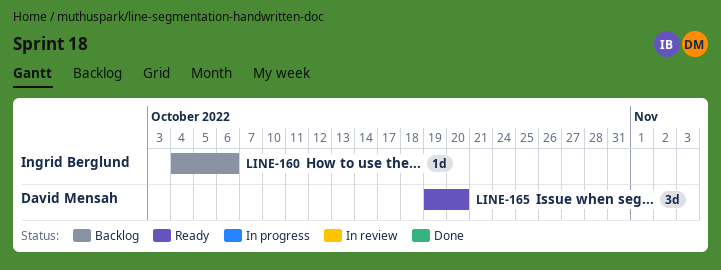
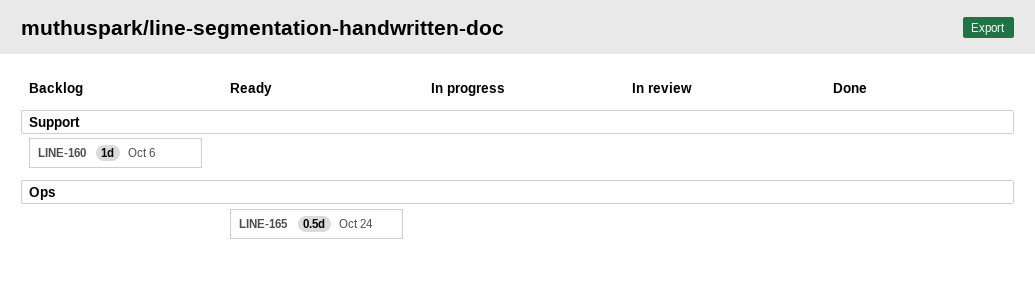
LINE-165, estimate: 3d -> 0.5d
LINE-165, due: Oct 20 -> Oct 24

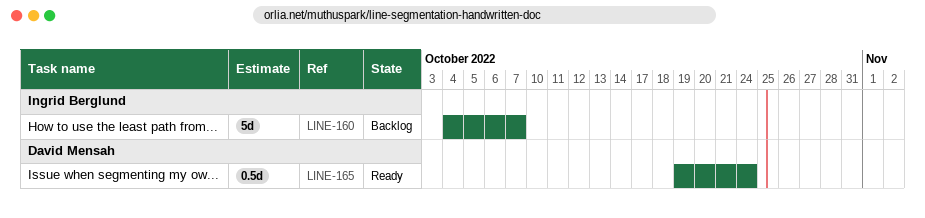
LINE-160, estimate: 1d -> 5d
LINE-160, due: Oct 6 -> Oct 7

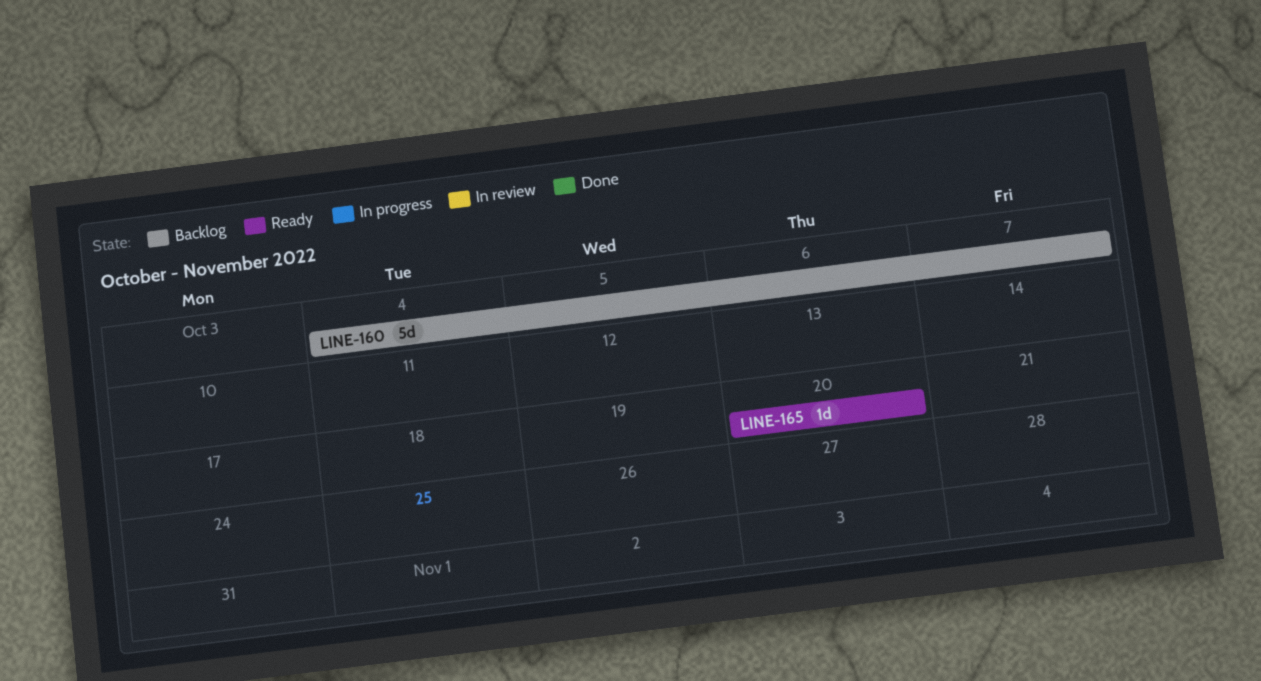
LINE-165, estimate: 0.5d -> 1d
LINE-165, start: Oct 19 -> Oct 20
LINE-165, due: Oct 24 -> Oct 20

